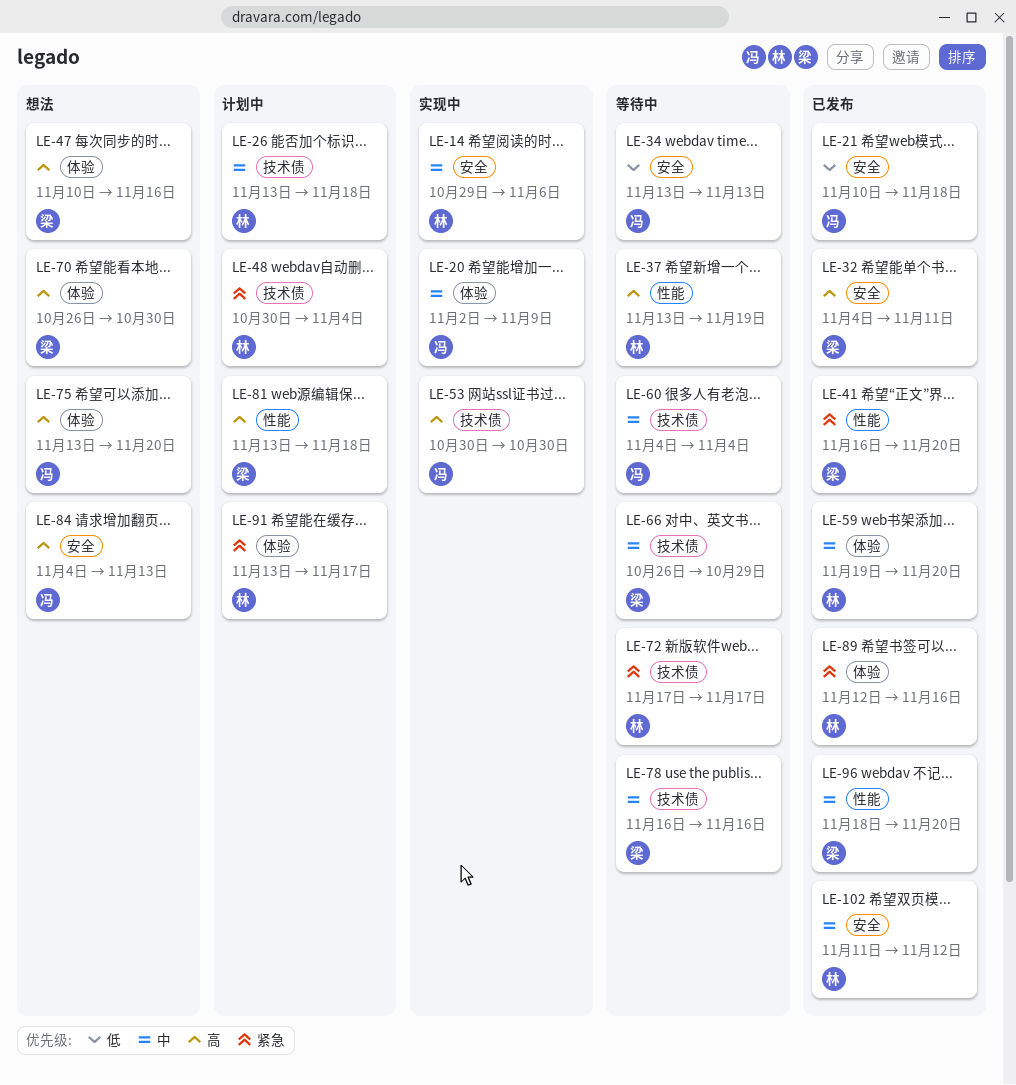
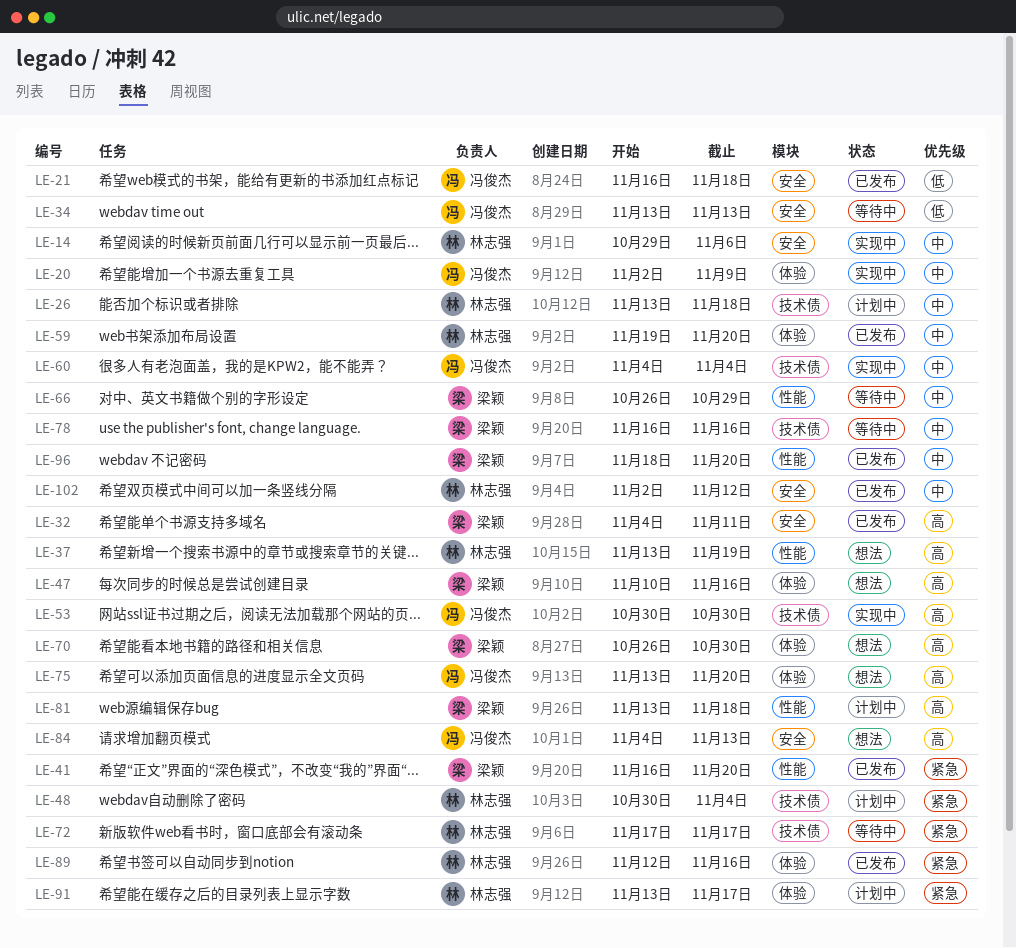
LE-21, start: Nov 10 -> Nov 16
LE-37, status: 等待中 -> 想法
LE-60, status: 等待中 -> 实现中
LE-66, label: 技术债 -> 性能
LE-102, start: Nov 11 -> Nov 2

